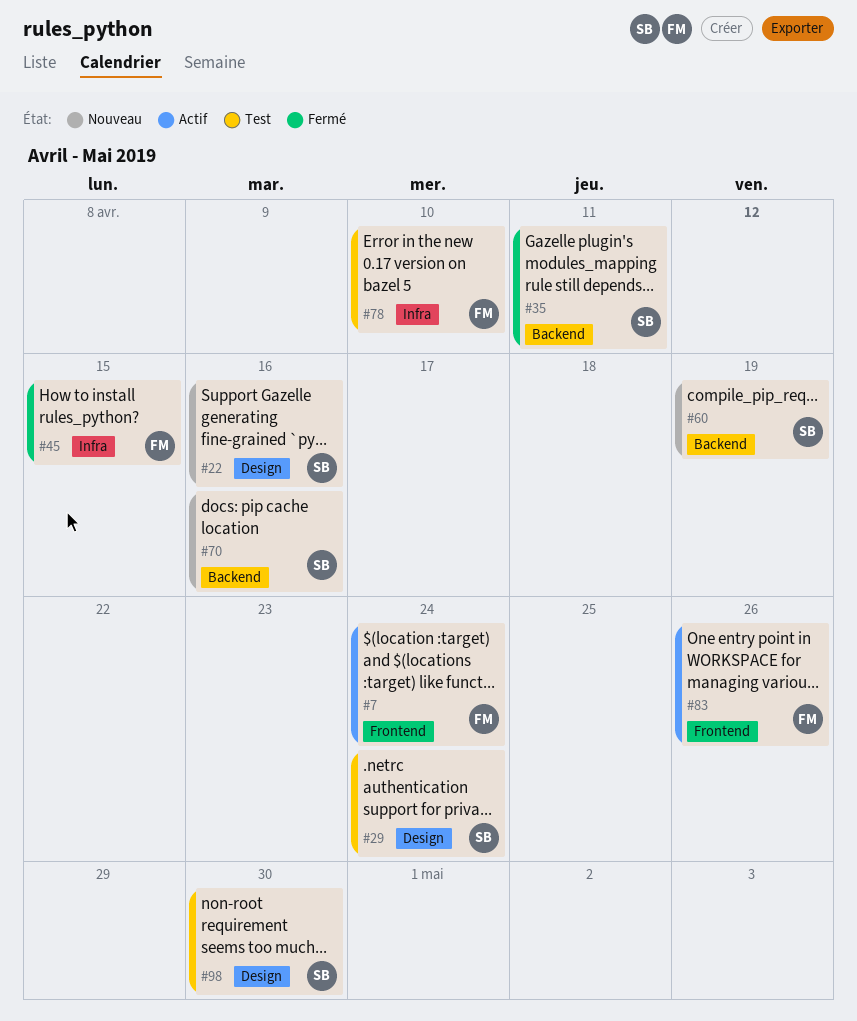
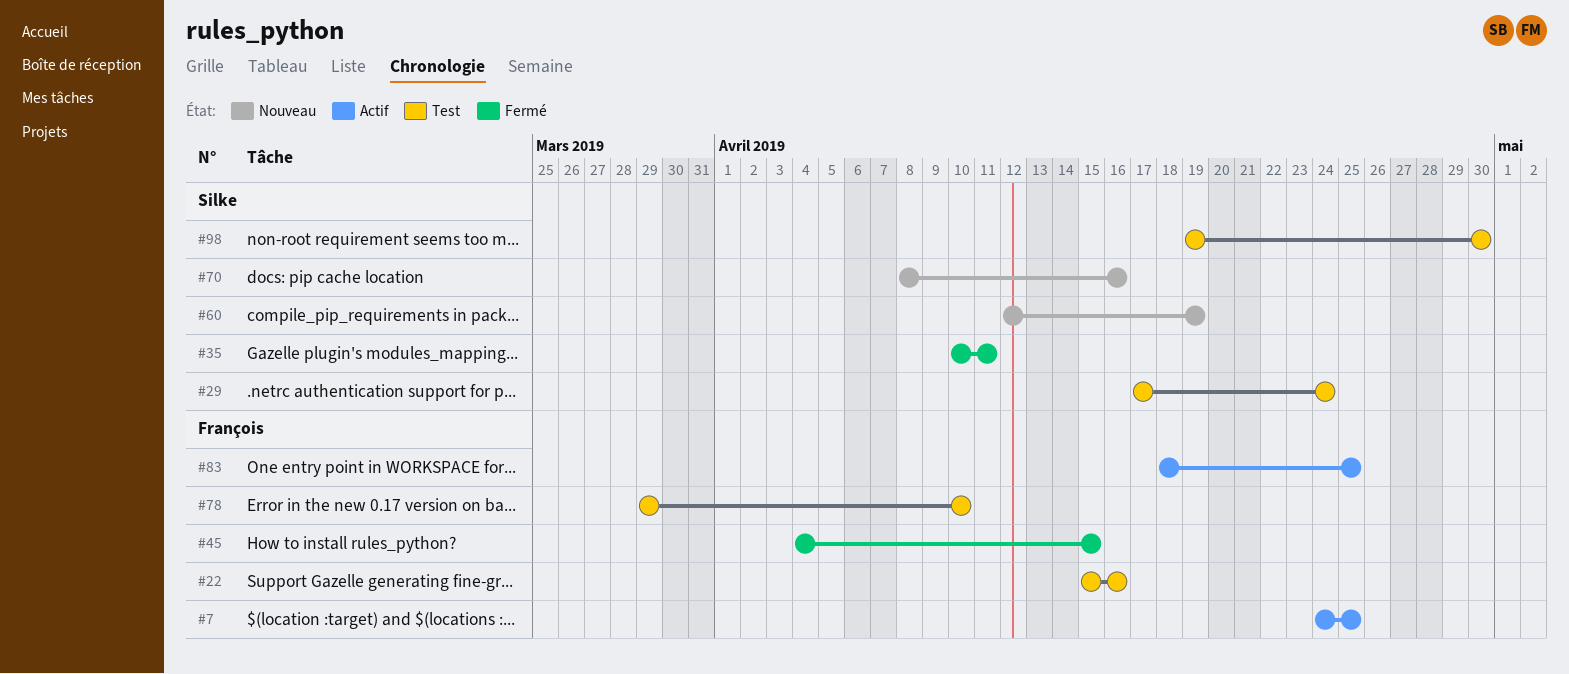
#7, due: Apr 24 -> Apr 25
#22, status: Nouveau -> Test
#22, owner: Silke -> François
#83, due: Apr 26 -> Apr 25

